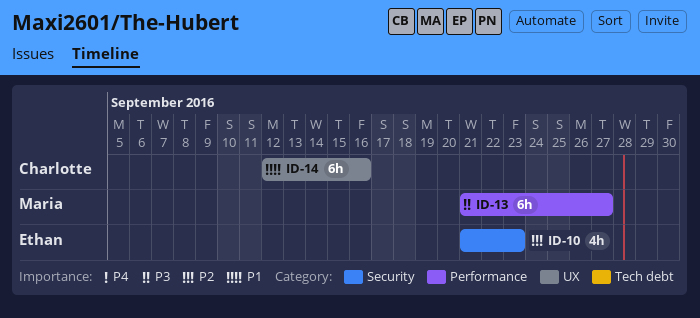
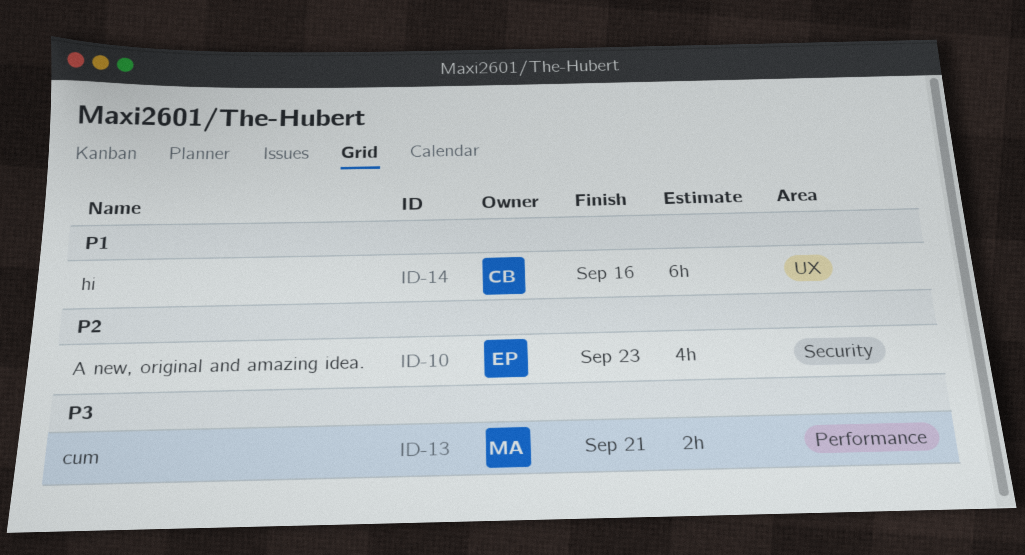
ID-13, estimate: 6h -> 2h
ID-13, due: Sep 27 -> Sep 21

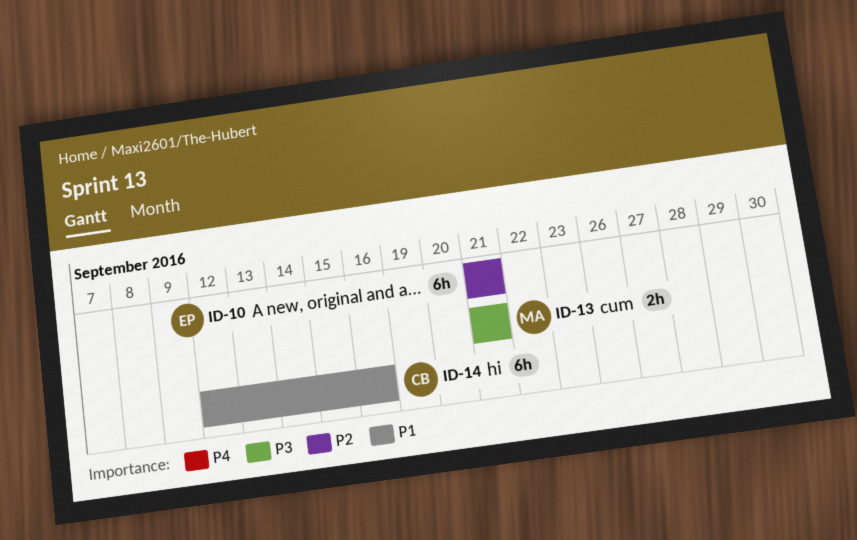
ID-10, estimate: 4h -> 6h
ID-10, due: Sep 23 -> Sep 21

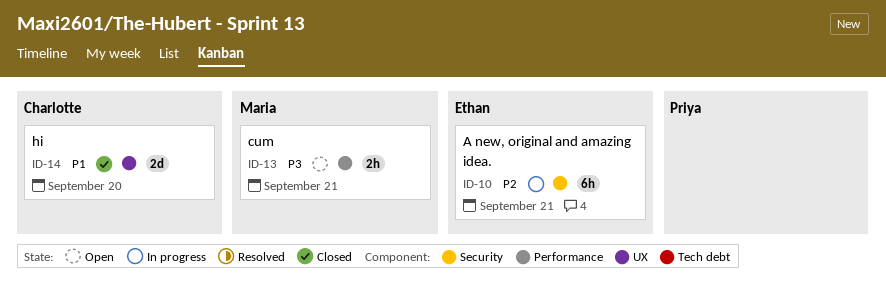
ID-14, estimate: 6h -> 2d
ID-14, due: Sep 16 -> Sep 20

